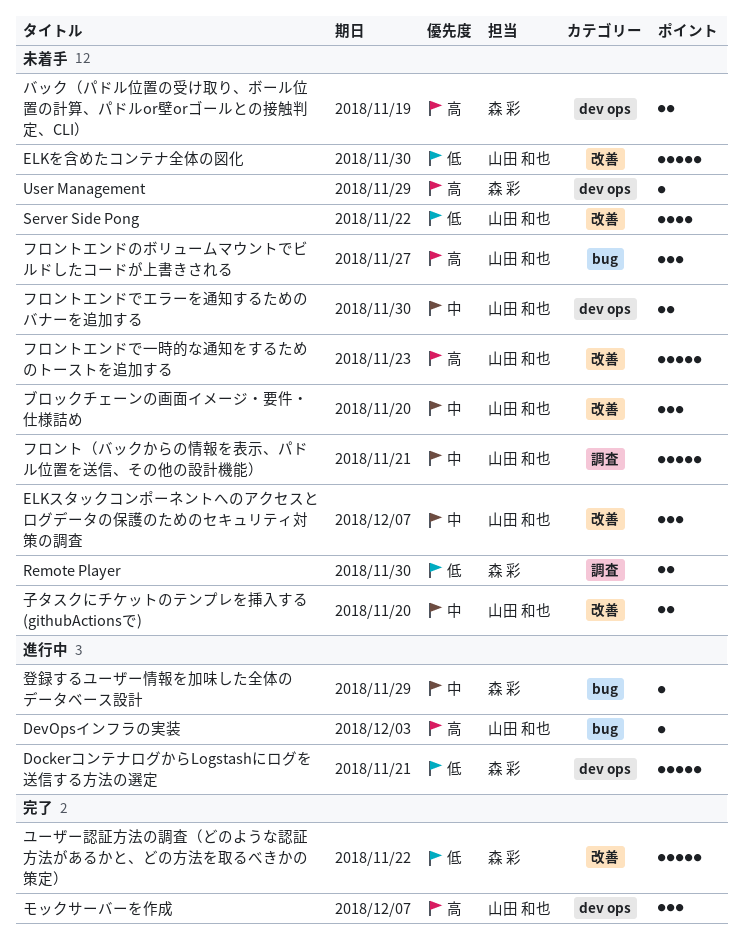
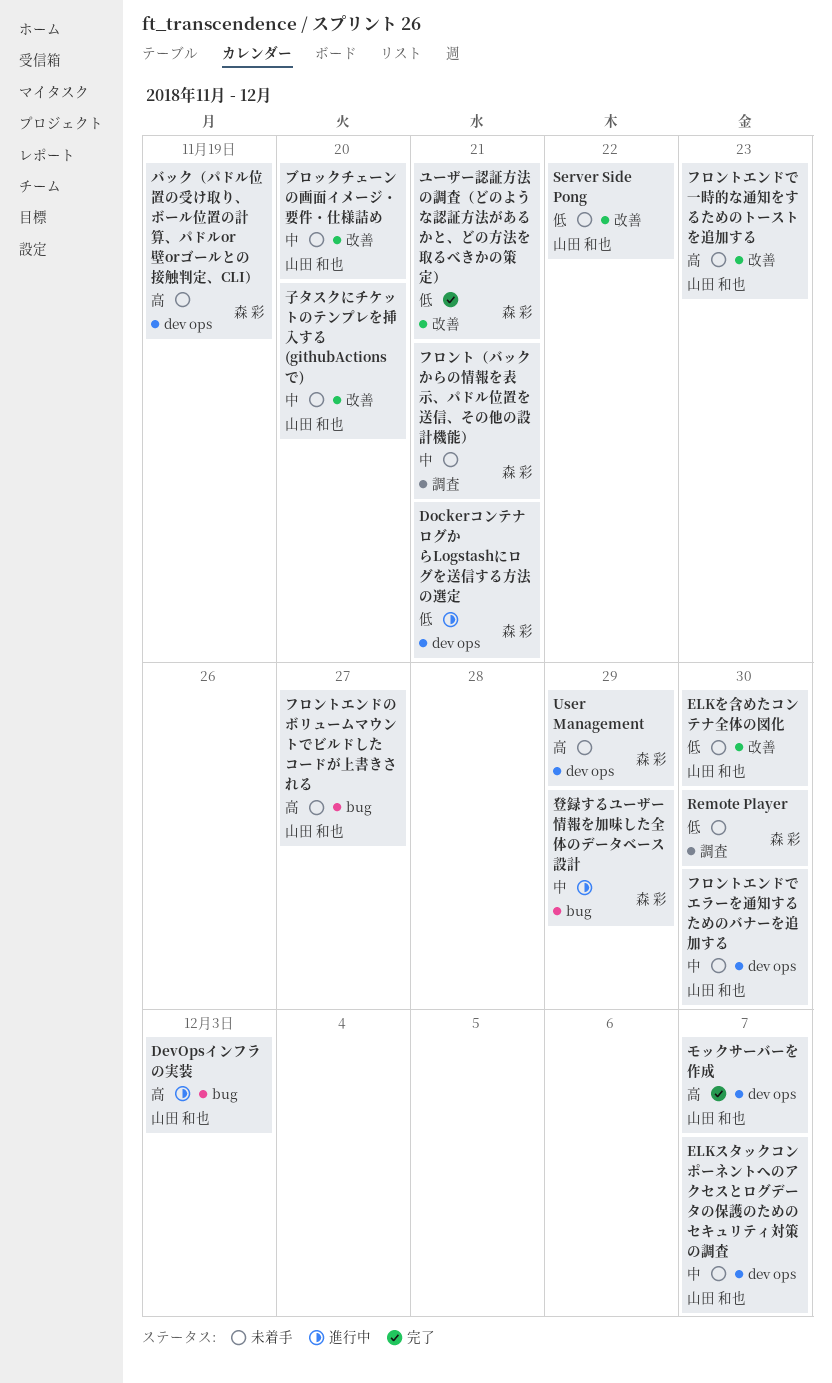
ELKスタックコンポーネントへのアクセスとログデータの保護のためのセキュリティ対策の調査, label: 改善 -> dev ops
フロント（バックからの情報を表示、パドル位置を送信、その他の設計機能）, owner: 山田 和也 -> 森 彩
ユーザー認証方法の調査（どのような認証方法があるかと、どの方法を取るべきかの策定）, due: Nov 22 -> Nov 21

